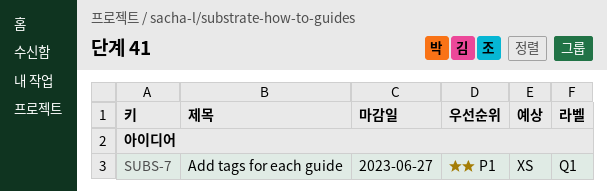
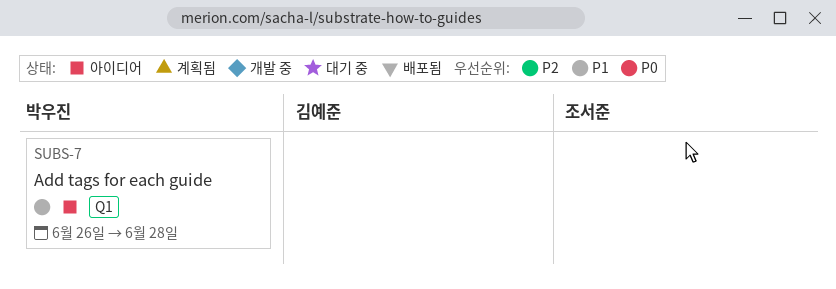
SUBS-7, due: Jun 27 -> Jun 28

